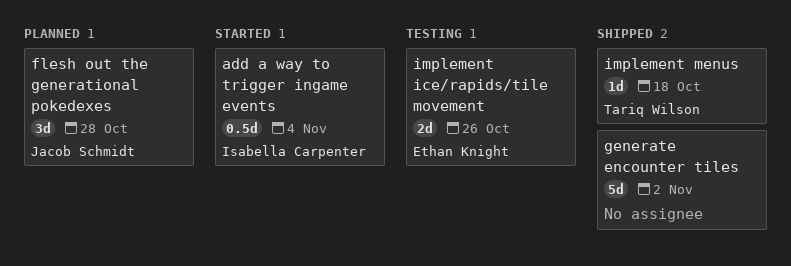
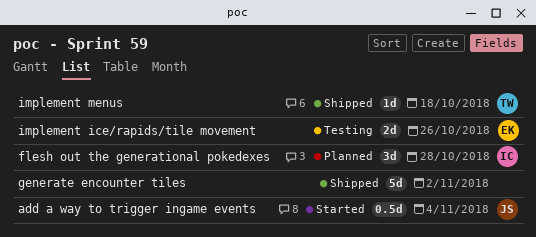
add a way to trigger ingame events, owner: Isabella Carpenter -> Jacob Schmidt
flesh out the generational pokedexes, owner: Jacob Schmidt -> Isabella Carpenter

